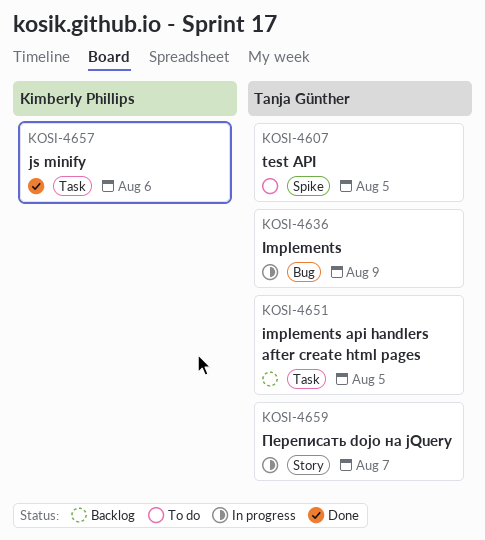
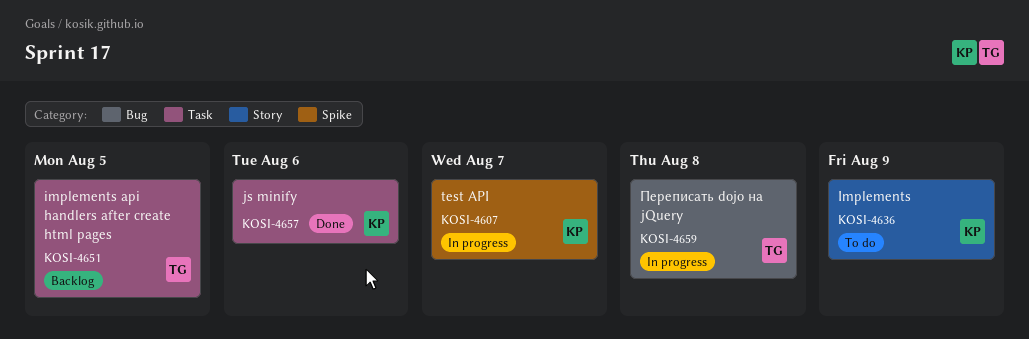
KOSI-4607, status: To do -> In progress
KOSI-4607, owner: Tanja Günther -> Kimberly Phillips
KOSI-4607, due: Aug 5 -> Aug 7
KOSI-4636, status: In progress -> To do
KOSI-4636, owner: Tanja Günther -> Kimberly Phillips
KOSI-4636, label: Bug -> Story
KOSI-4659, label: Story -> Bug
KOSI-4659, due: Aug 7 -> Aug 8

